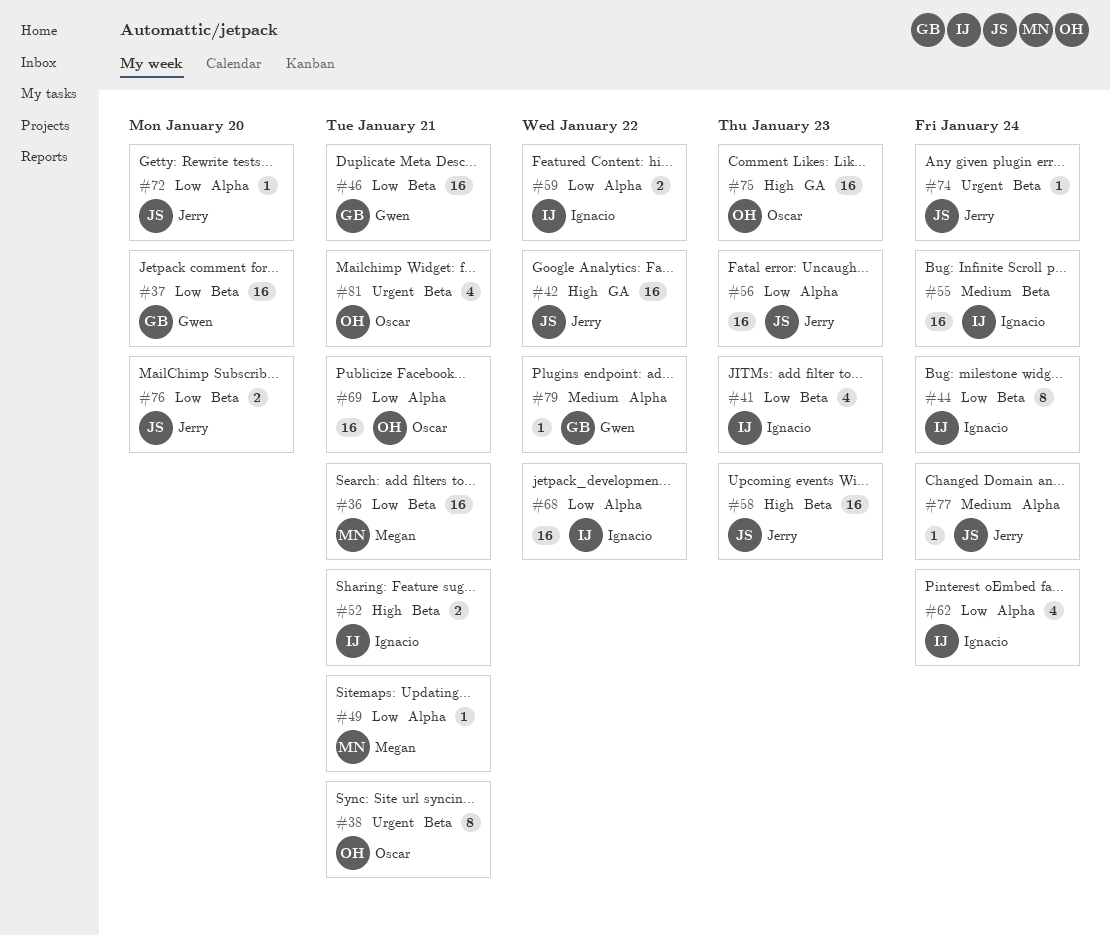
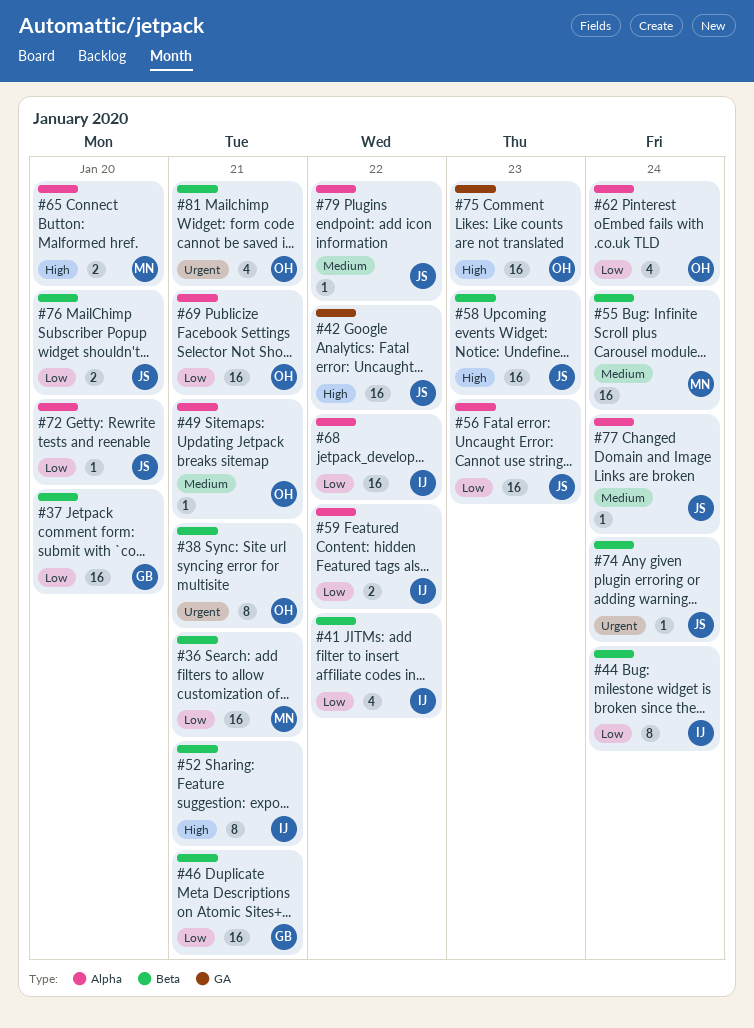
#41, due: Jan 23 -> Jan 22
#49, owner: Megan -> Oscar
#49, priority: Low -> Medium
#52, estimate: 2 -> 8
#55, owner: Ignacio -> Megan
#62, owner: Ignacio -> Oscar
#65: none -> present
#79, owner: Gwen -> Jerry

